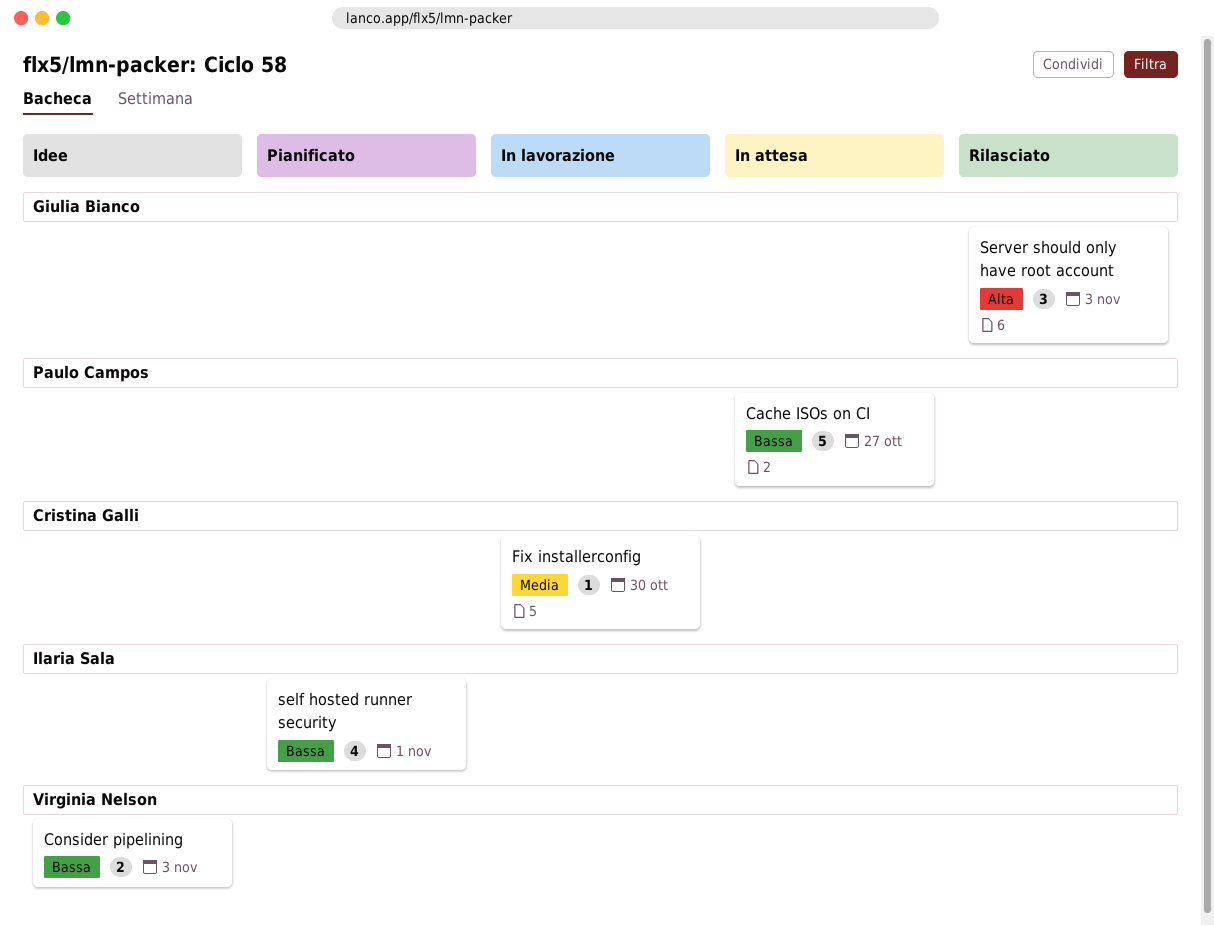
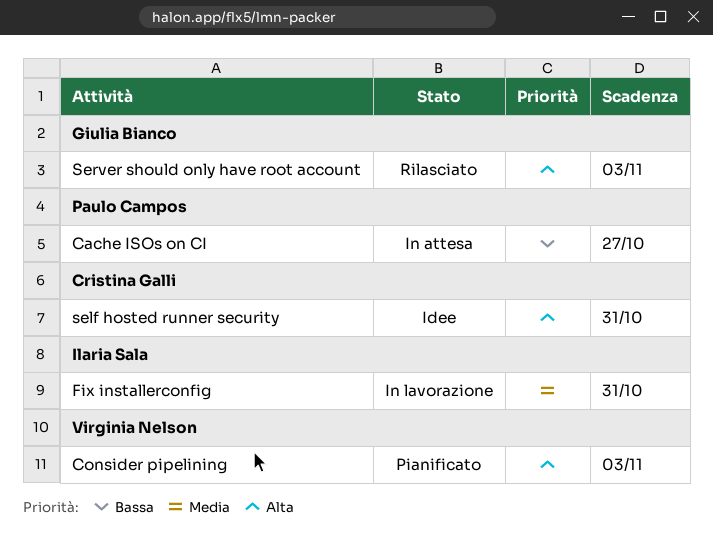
Consider pipelining, status: Idee -> Pianificato
Consider pipelining, priority: Bassa -> Alta
Fix installerconfig, owner: Cristina Galli -> Ilaria Sala
Fix installerconfig, due: Oct 30 -> Oct 31
self hosted runner security, status: Pianificato -> Idee
self hosted runner security, owner: Ilaria Sala -> Cristina Galli
self hosted runner security, priority: Bassa -> Alta
self hosted runner security, due: Nov 1 -> Oct 31

